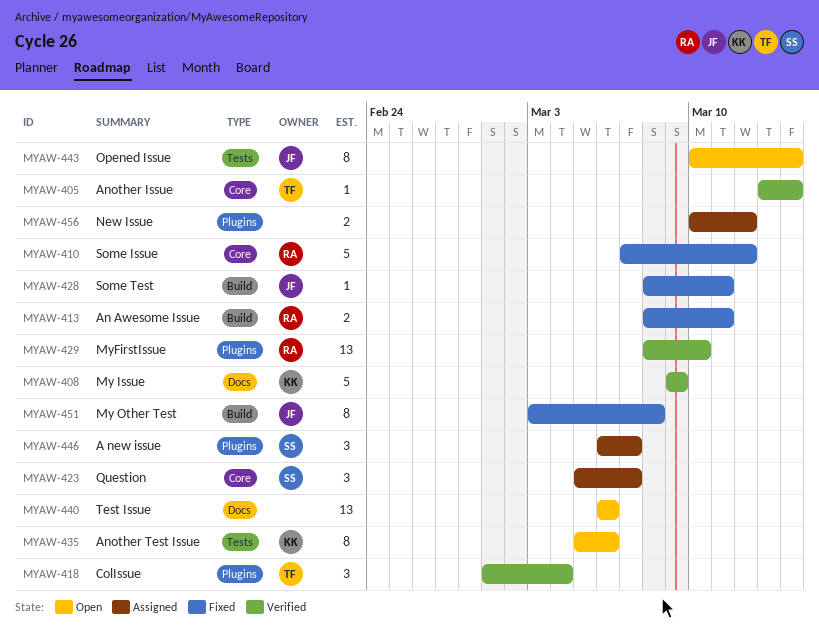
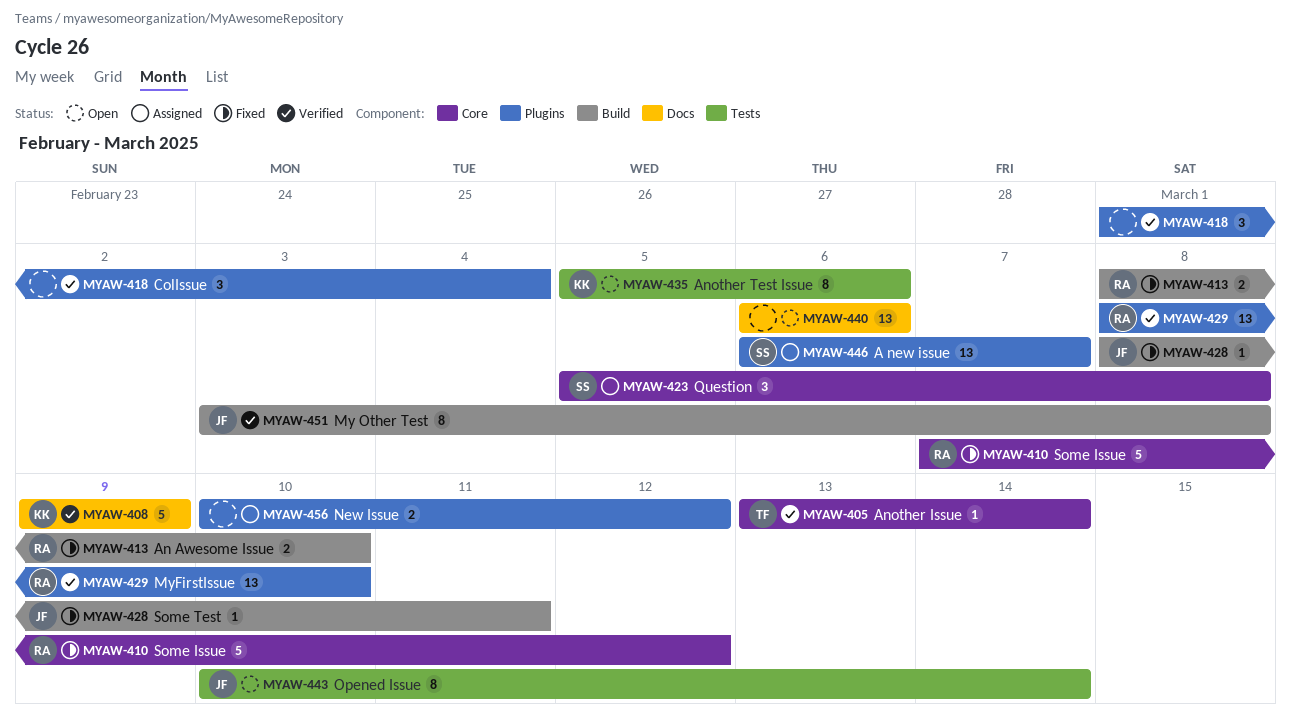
MYAW-413, due: Mar 11 -> Mar 10
MYAW-418, owner: TF -> none
MYAW-423, due: Mar 7 -> Mar 8
MYAW-446, estimate: 3 -> 13
MYAW-451, status: Fixed -> Verified

